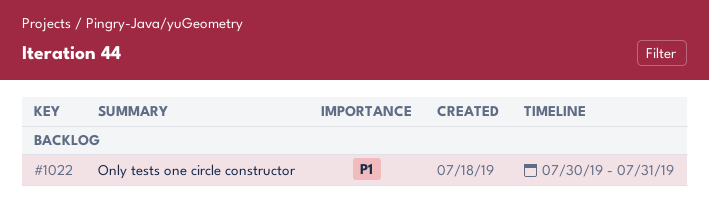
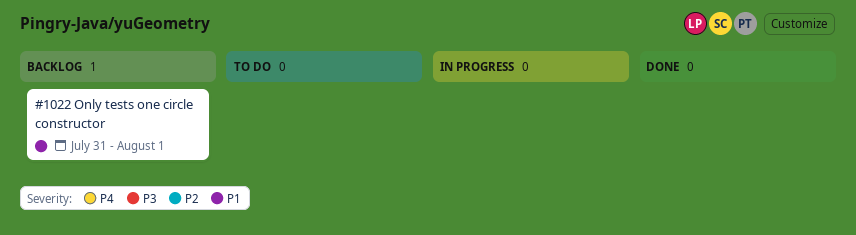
#1022, start: Jul 30 -> Jul 31
#1022, due: Jul 31 -> Aug 1

